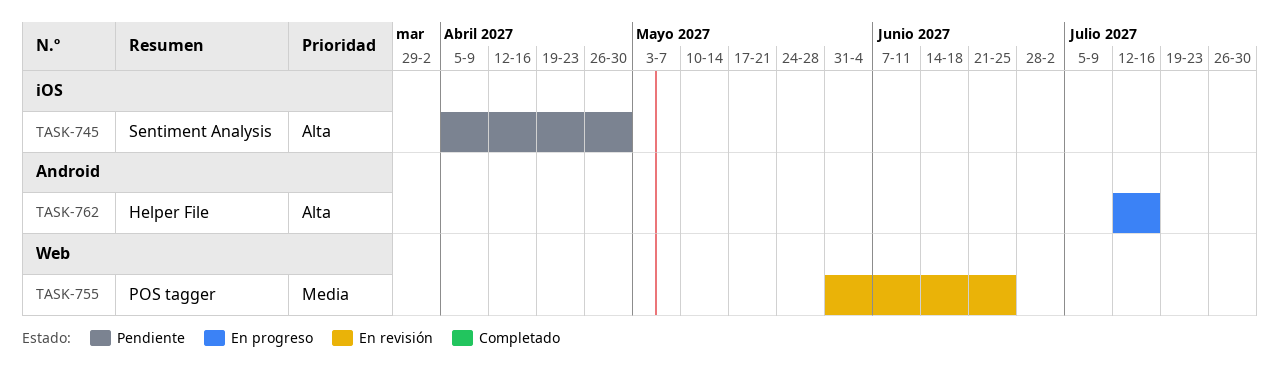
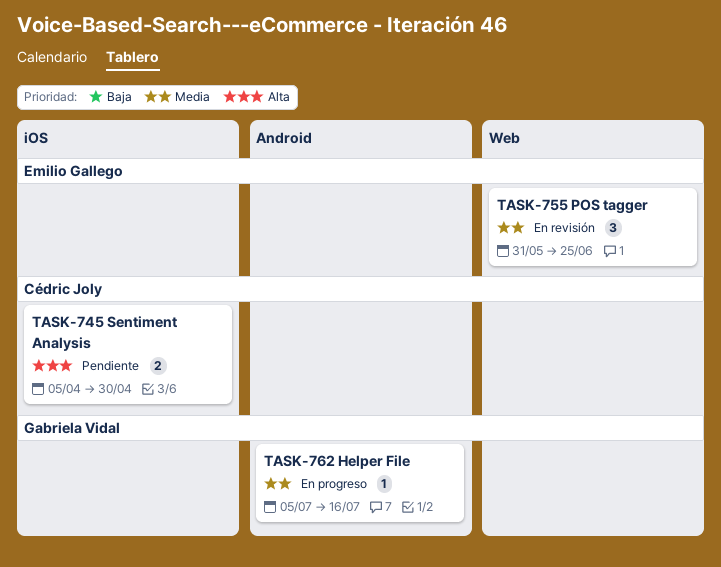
TASK-762, priority: Alta -> Media
TASK-762, start: Jul 12 -> Jul 5

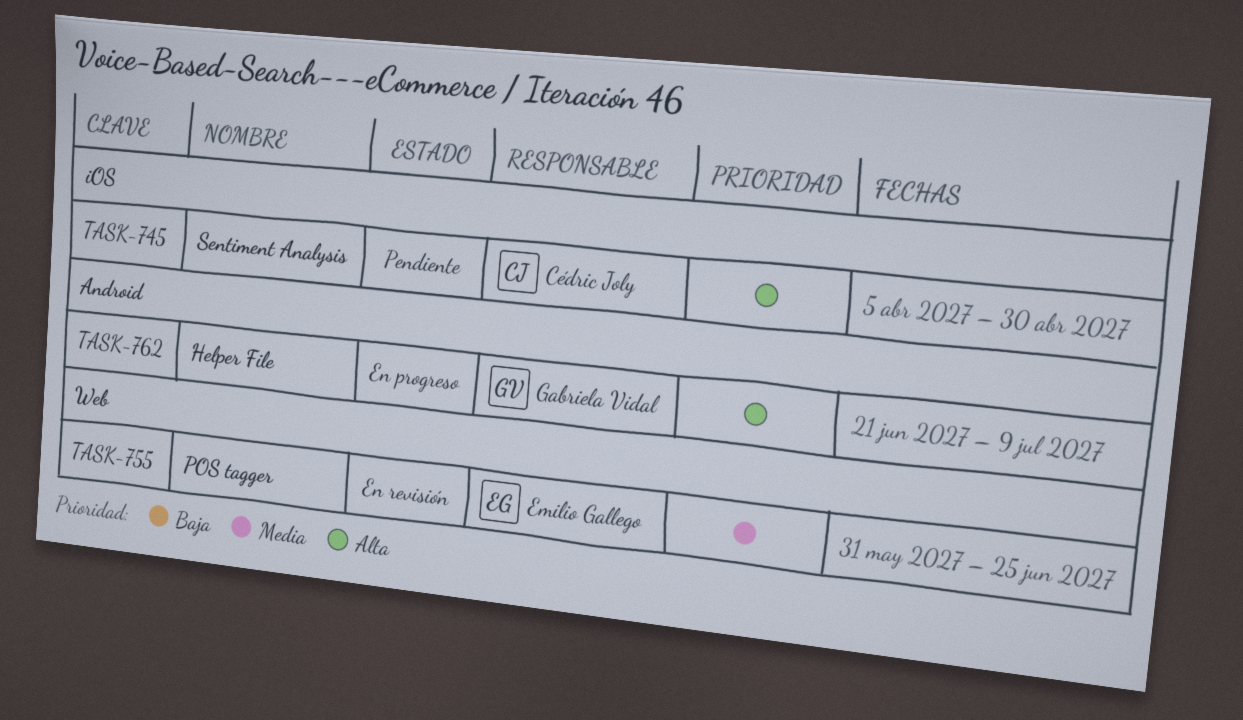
TASK-762, priority: Media -> Alta
TASK-762, start: Jul 5 -> Jun 21
TASK-762, due: Jul 16 -> Jul 9

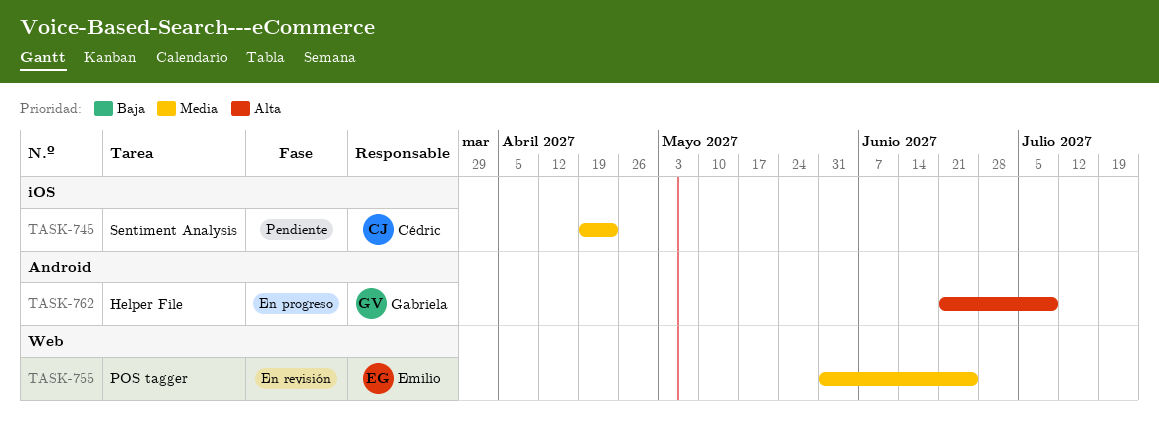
TASK-745, priority: Alta -> Media
TASK-745, start: Apr 5 -> Apr 19
TASK-745, due: Apr 30 -> Apr 23

